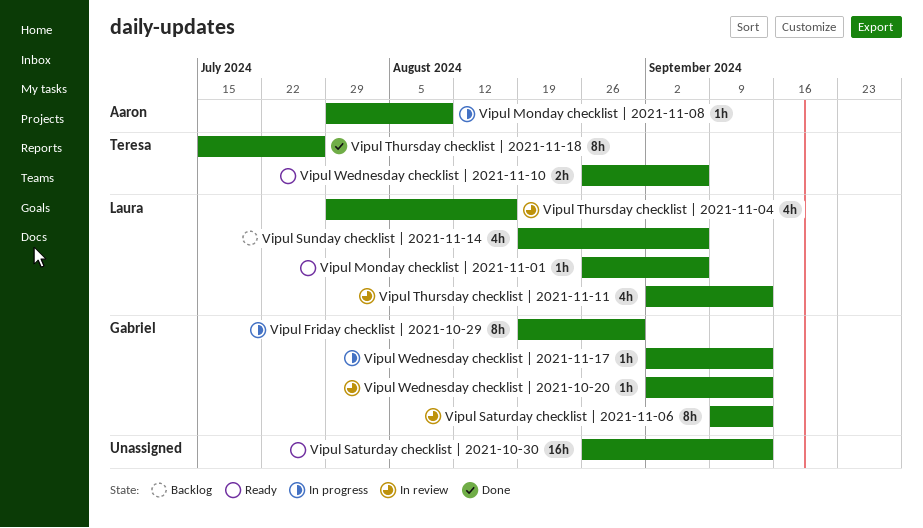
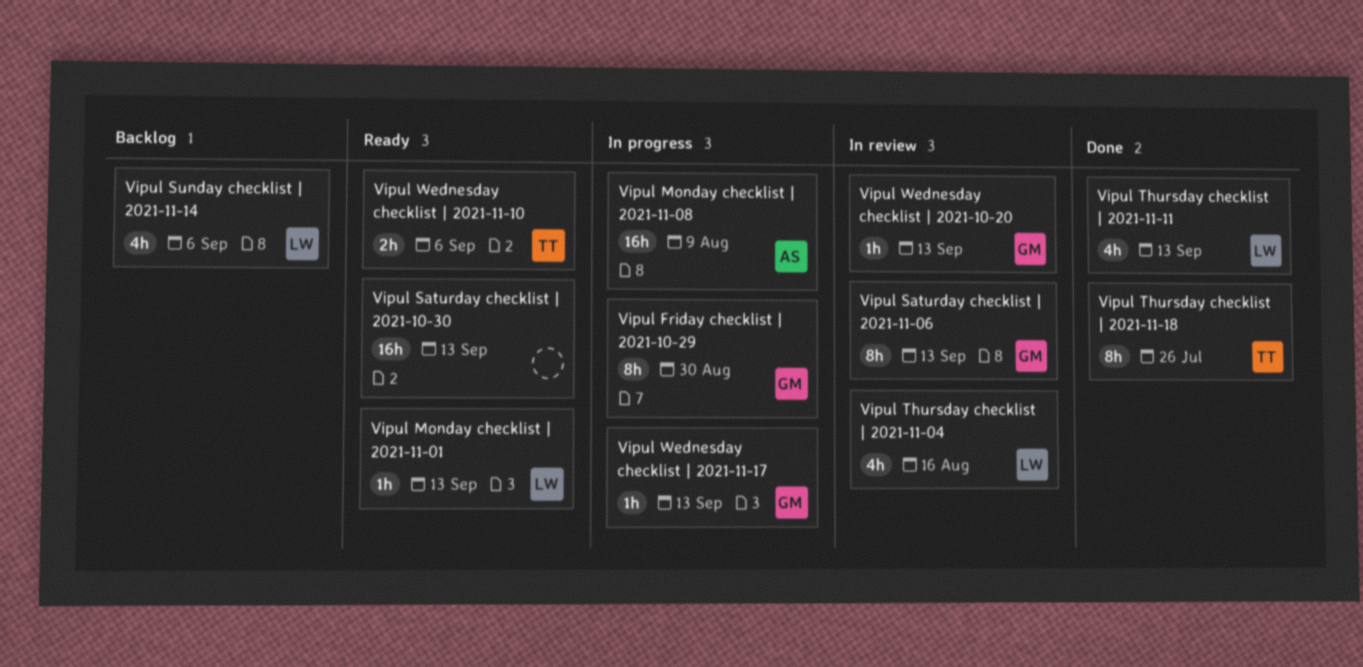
Vipul Monday checklist | 2021-11-01, due: Sep 6 -> Sep 13
Vipul Monday checklist | 2021-11-08, estimate: 1h -> 16h
Vipul Thursday checklist | 2021-11-11, status: In review -> Done

